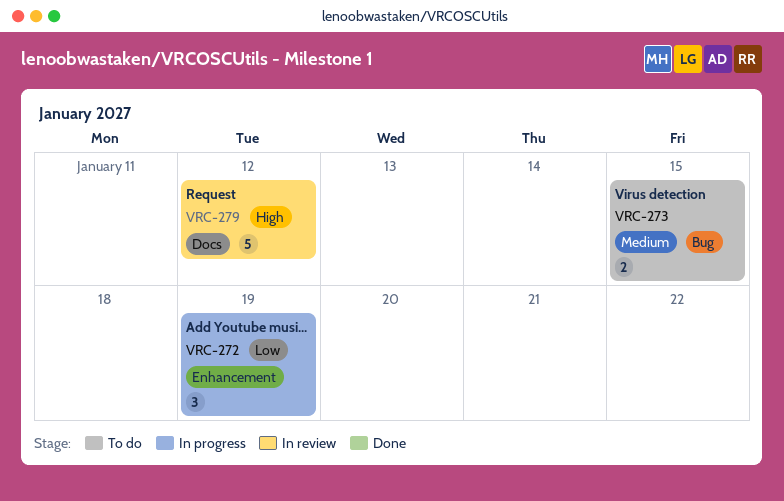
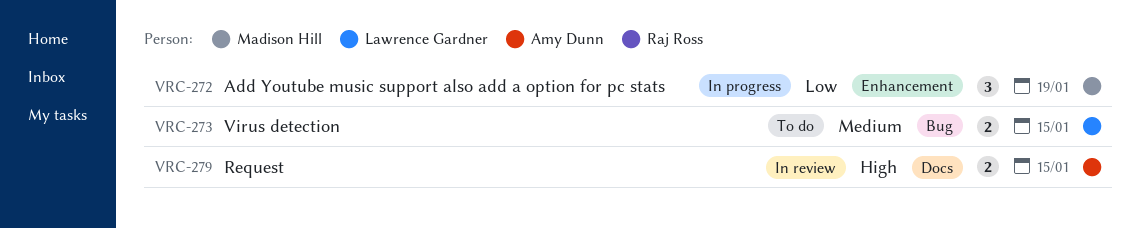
VRC-279, estimate: 5 -> 2
VRC-279, due: Jan 12 -> Jan 15

